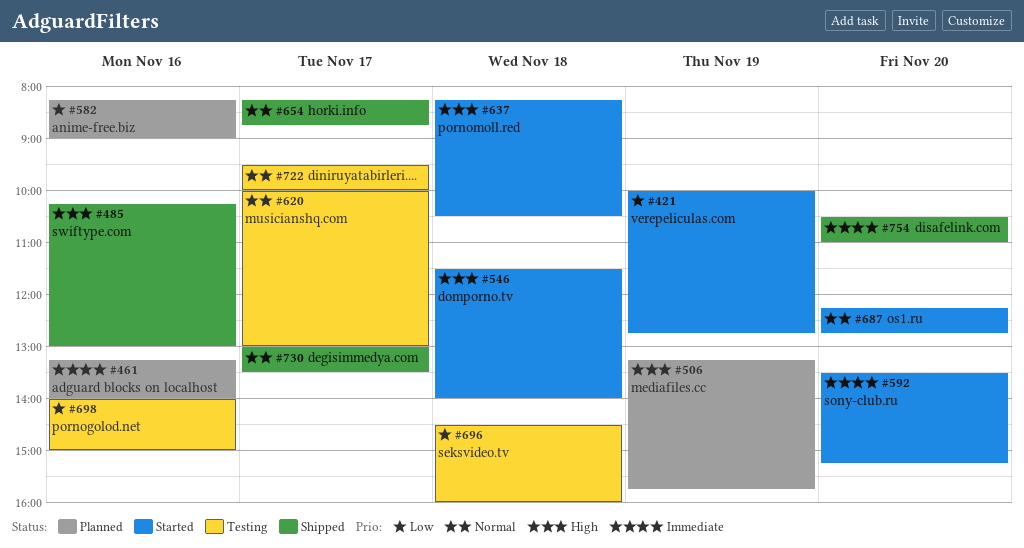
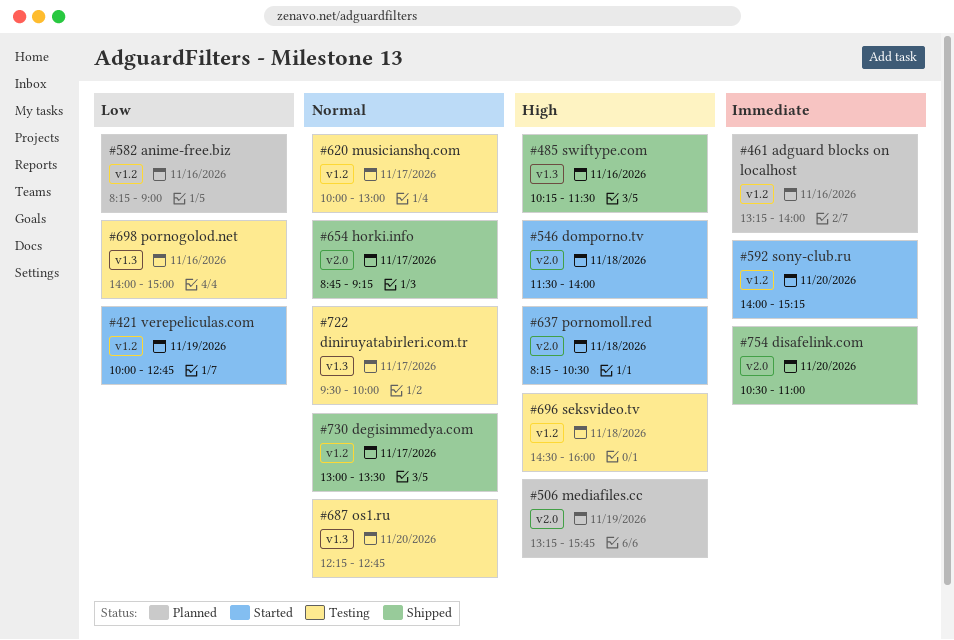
#485, ends: 13:00 -> 11:30
#592, begins: 13:30 -> 14:00
#654, begins: 08:15 -> 08:45
#654, ends: 08:45 -> 09:15
#687, status: Started -> Testing
#696, priority: Low -> High

